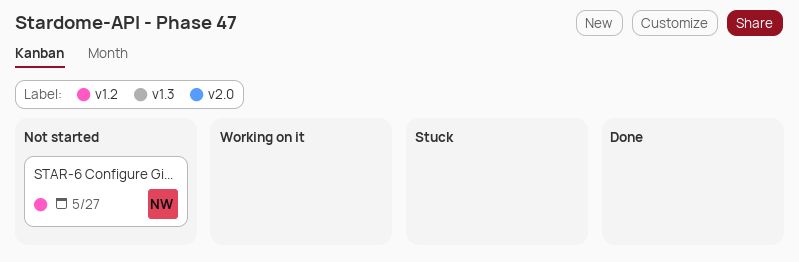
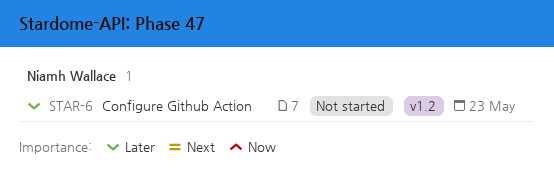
STAR-6, due: May 27 -> May 23

